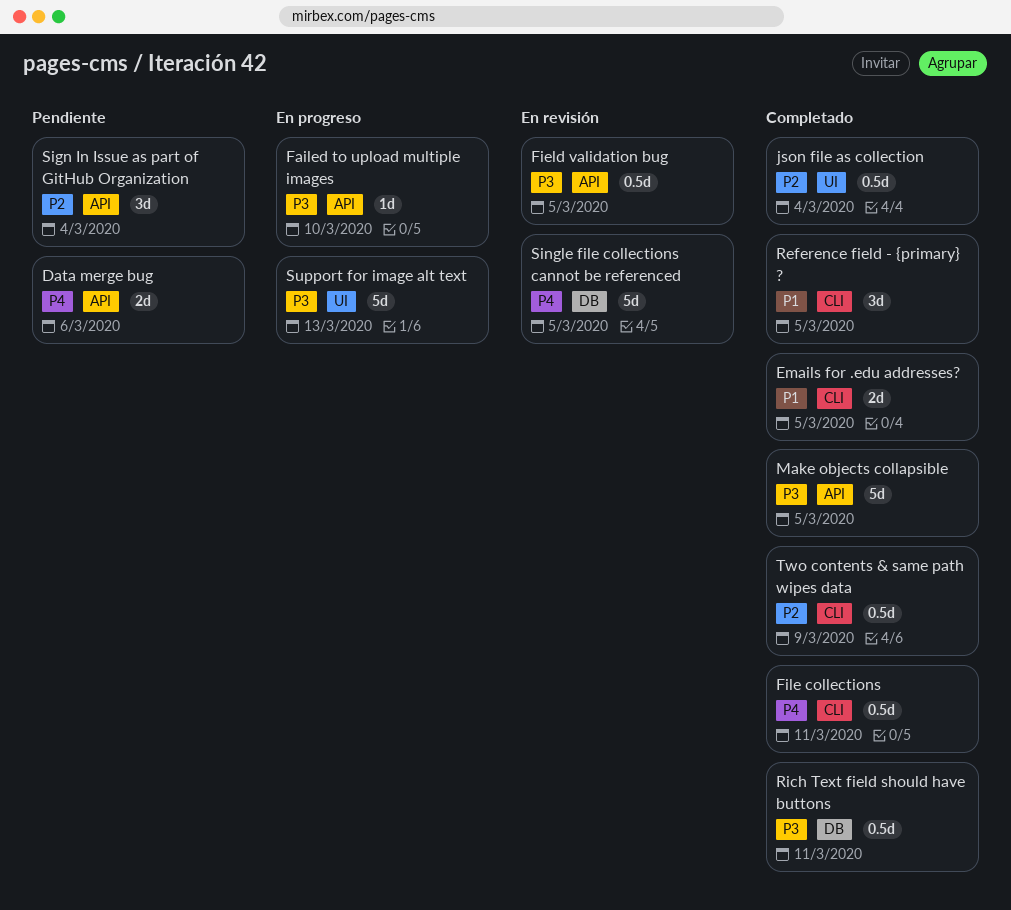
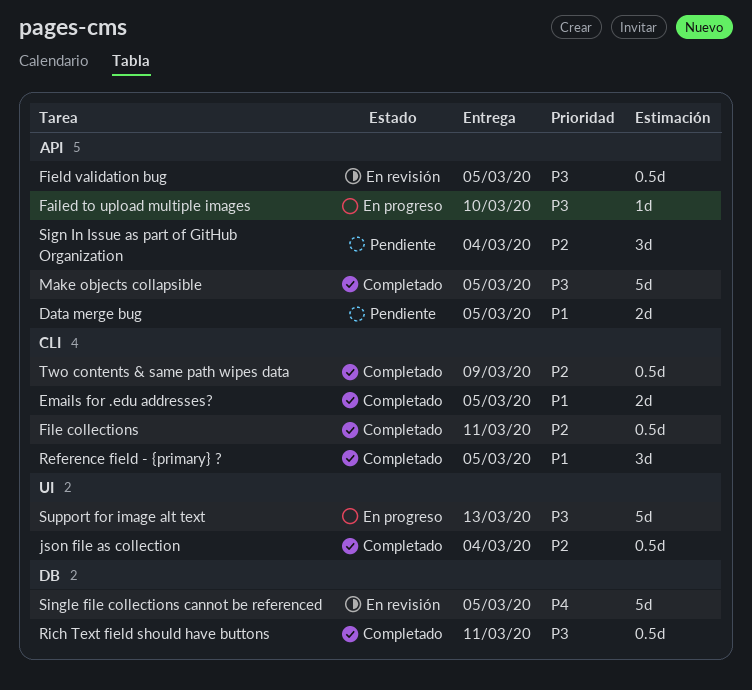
Data merge bug, priority: P4 -> P1
Data merge bug, due: Mar 6 -> Mar 5
File collections, priority: P4 -> P2

